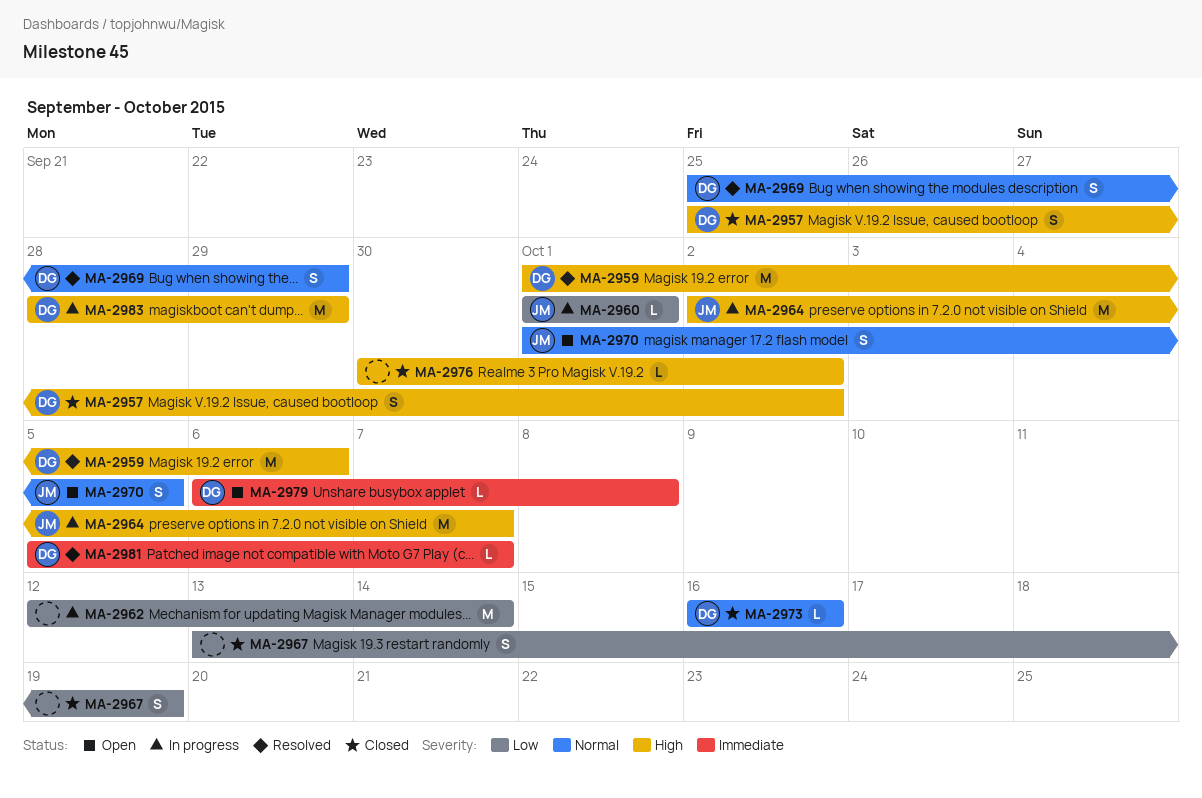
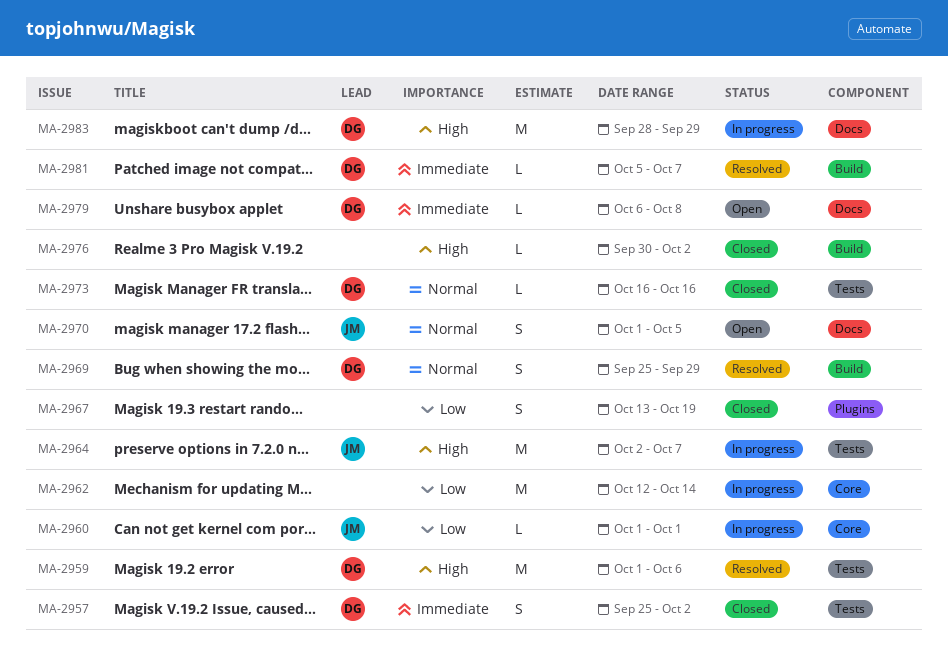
MA-2957, priority: High -> Immediate

